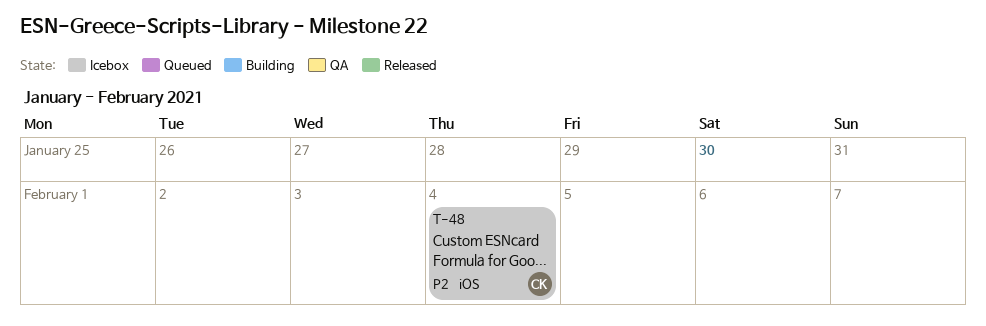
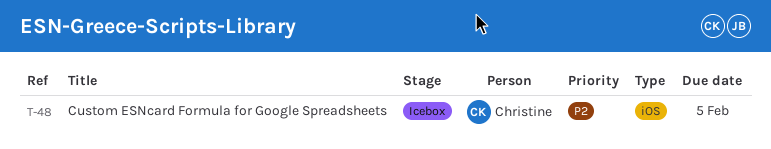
T-48, due: Feb 4 -> Feb 5

